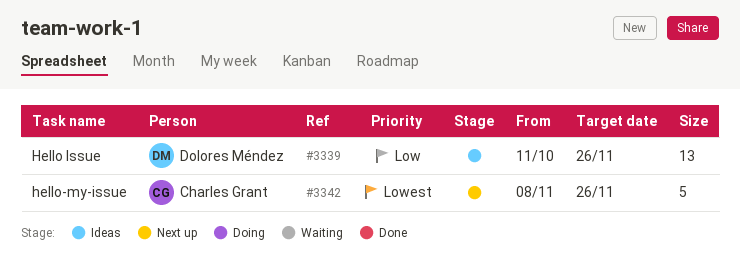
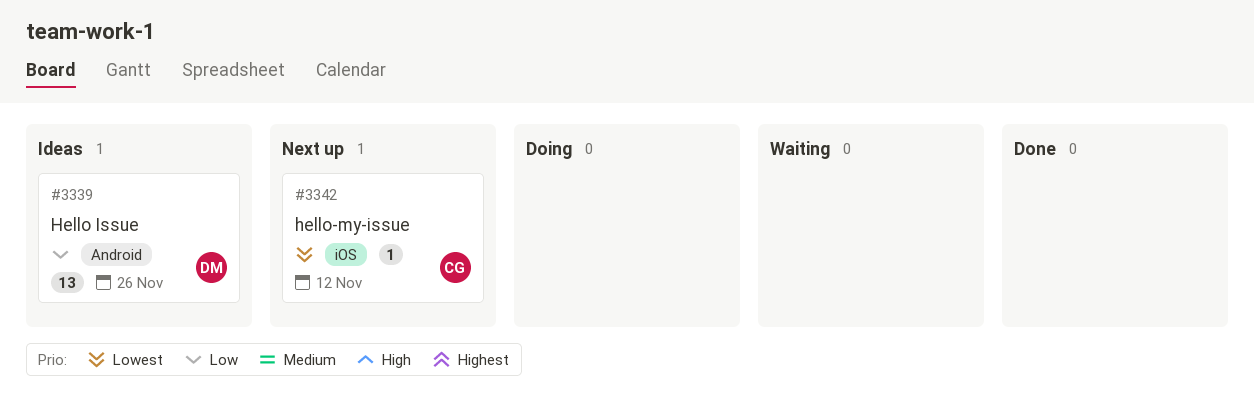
#3342, estimate: 5 -> 1
#3342, due: Nov 26 -> Nov 12

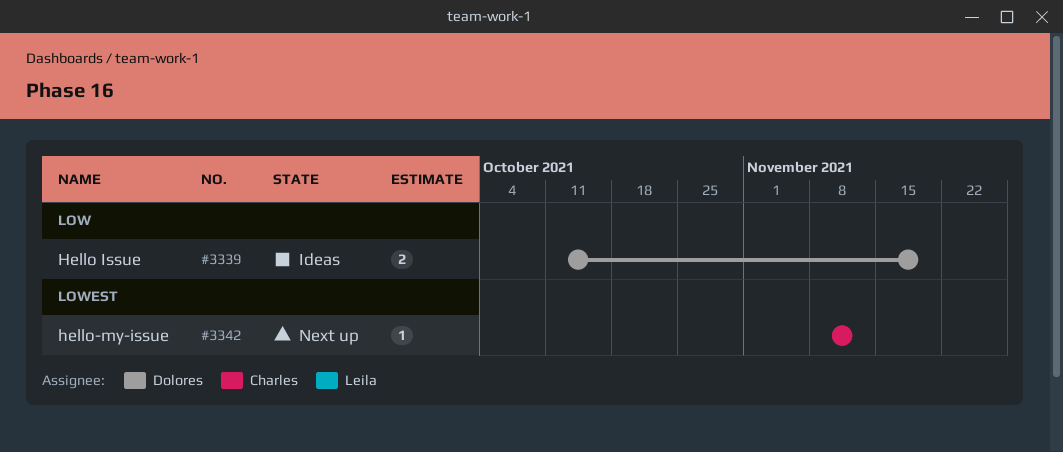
#3339, estimate: 13 -> 2
#3339, due: Nov 26 -> Nov 19

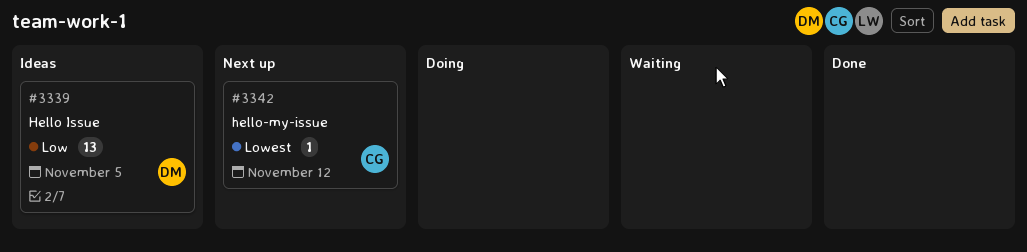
#3339, estimate: 2 -> 13
#3339, due: Nov 19 -> Nov 5

